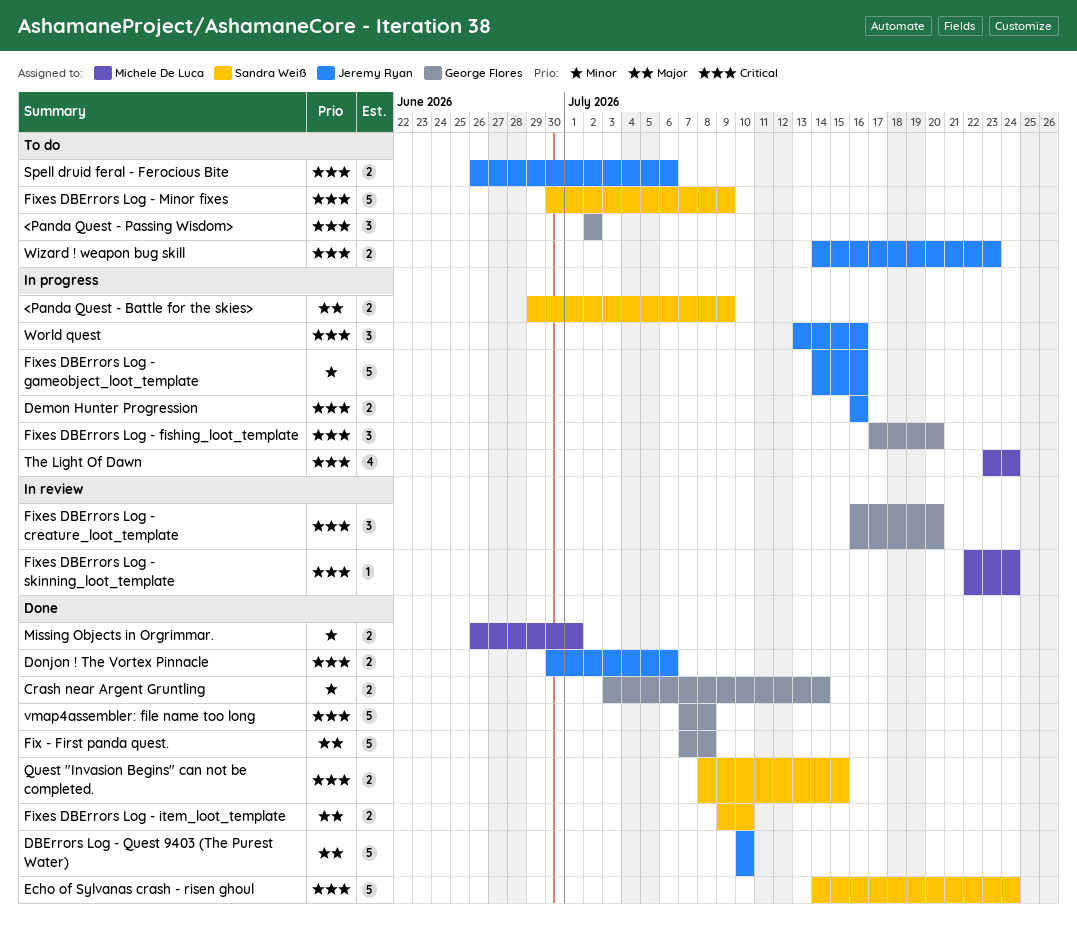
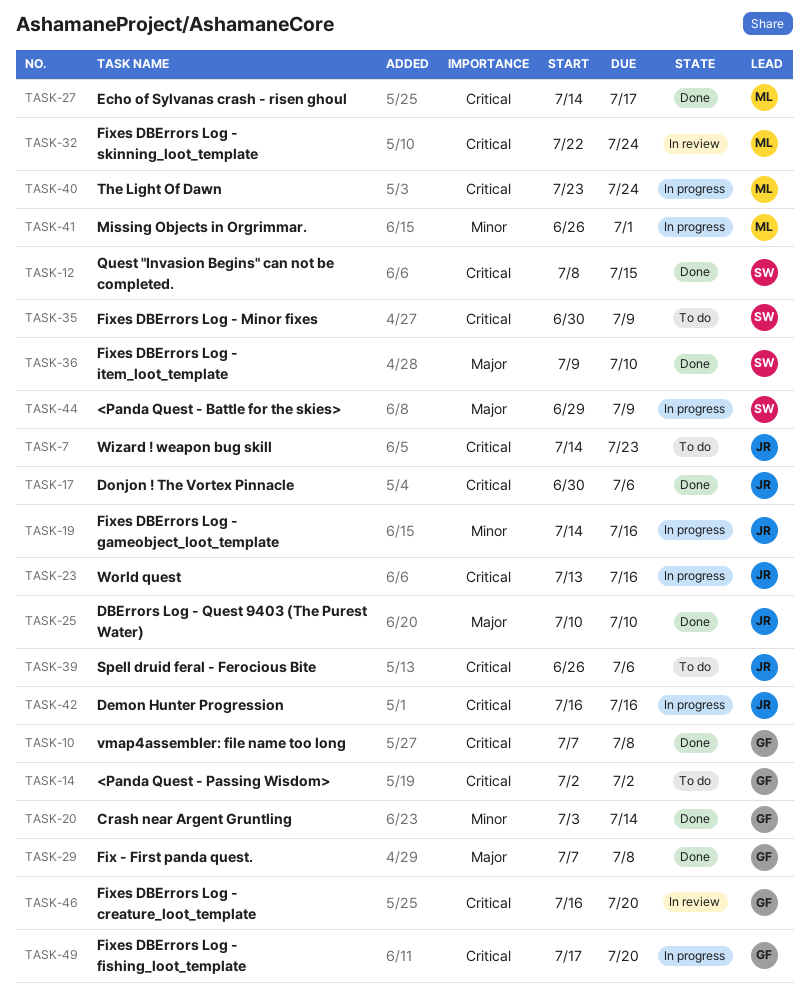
Echo of Sylvanas crash - risen ghoul, owner: Sandra Weiß -> Michele De Luca
Echo of Sylvanas crash - risen ghoul, due: Jul 24 -> Jul 17
Missing Objects in Orgrimmar., status: Done -> In progress

